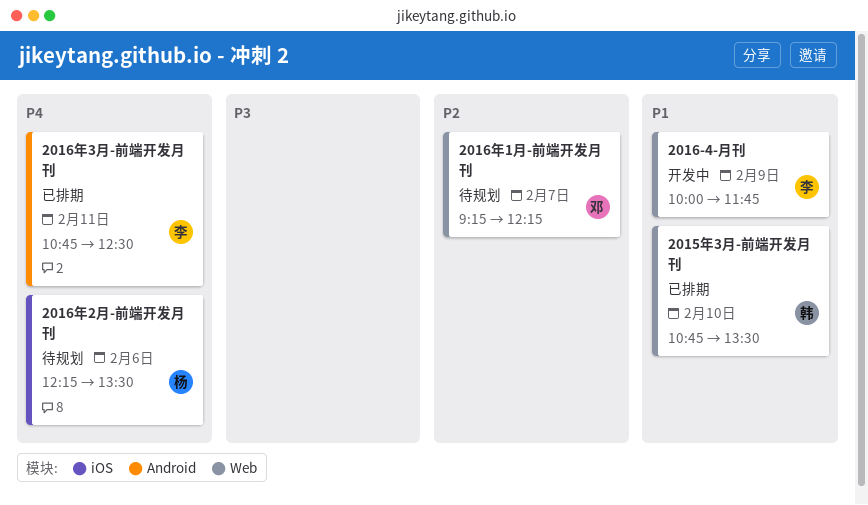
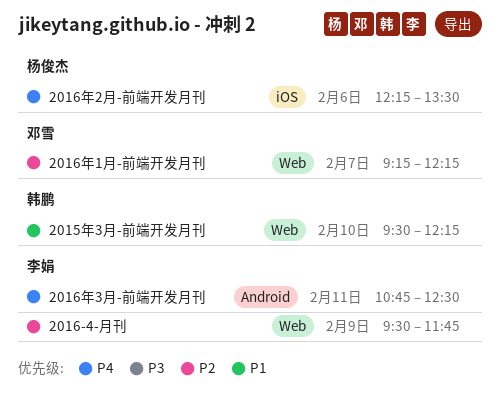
2015年3月-前端开发月刊, begins: 10:45 -> 09:30
2015年3月-前端开发月刊, ends: 13:30 -> 12:15
2016-4-月刊, priority: P1 -> P2
2016-4-月刊, begins: 10:00 -> 09:30

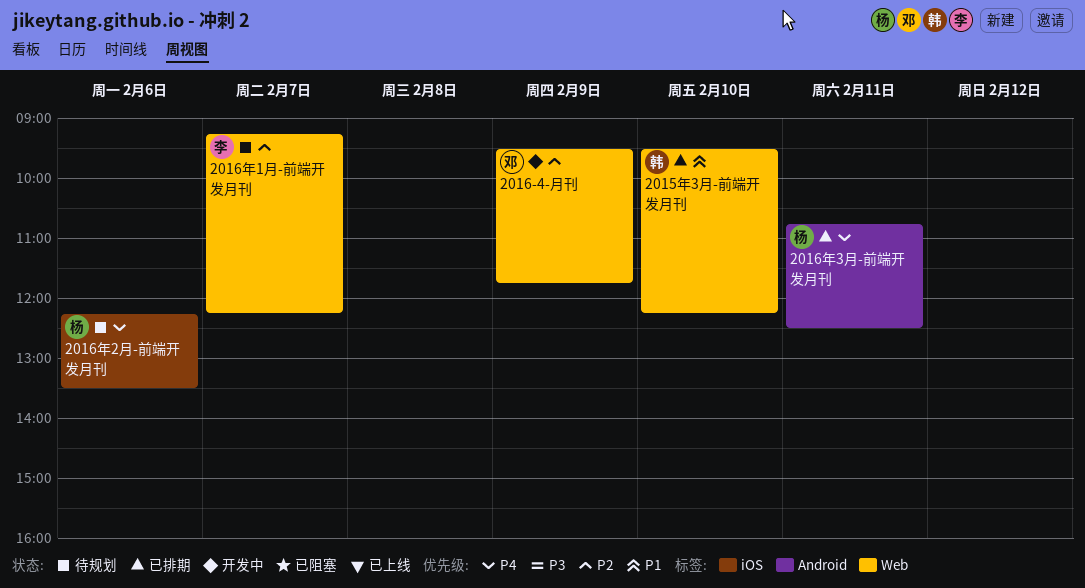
2016-4-月刊, owner: 李娟 -> 邓雪
2016年1月-前端开发月刊, owner: 邓雪 -> 李娟
2016年3月-前端开发月刊, owner: 李娟 -> 杨俊杰

